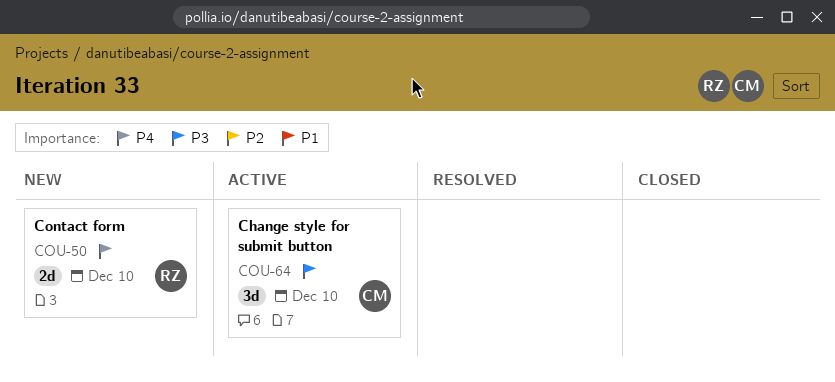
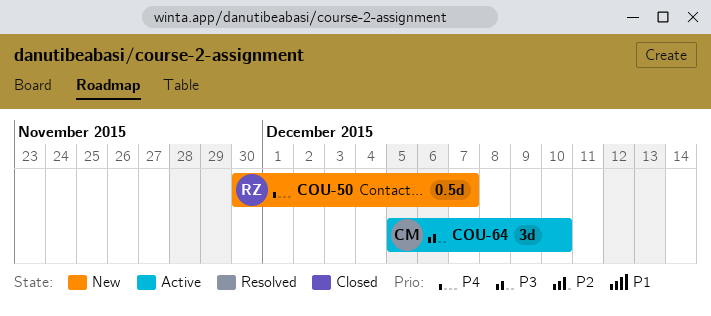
COU-50, estimate: 2d -> 0.5d
COU-50, due: Dec 10 -> Dec 7

